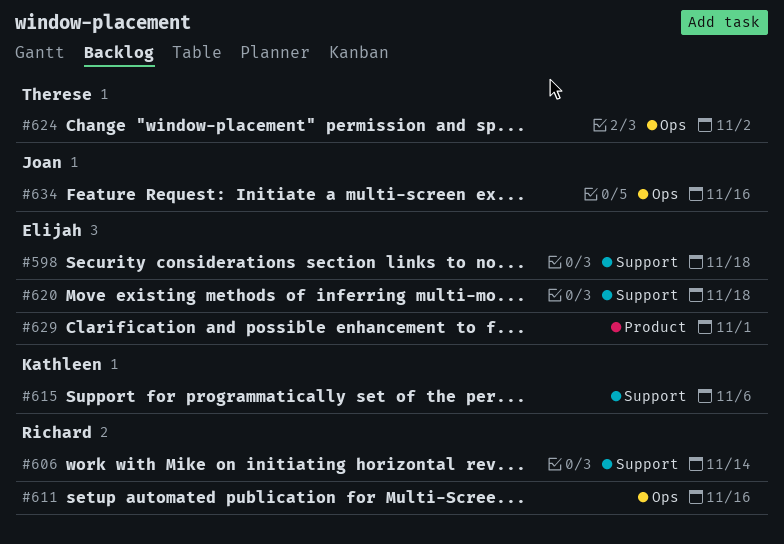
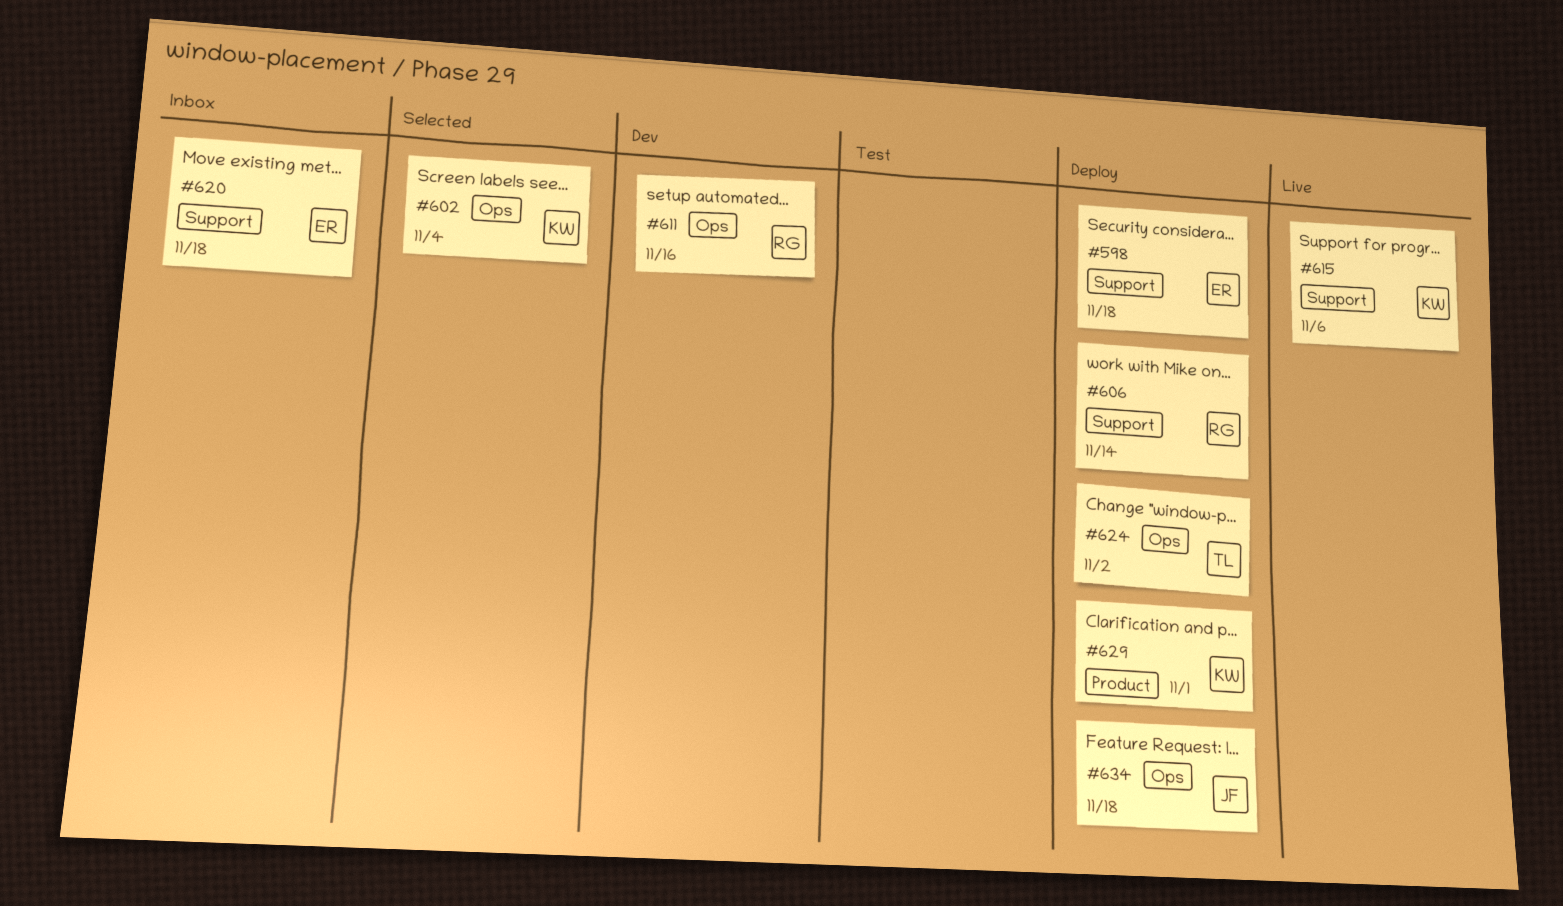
#602: none -> present
#629, owner: Elijah -> Kathleen
#634, due: Nov 16 -> Nov 18

